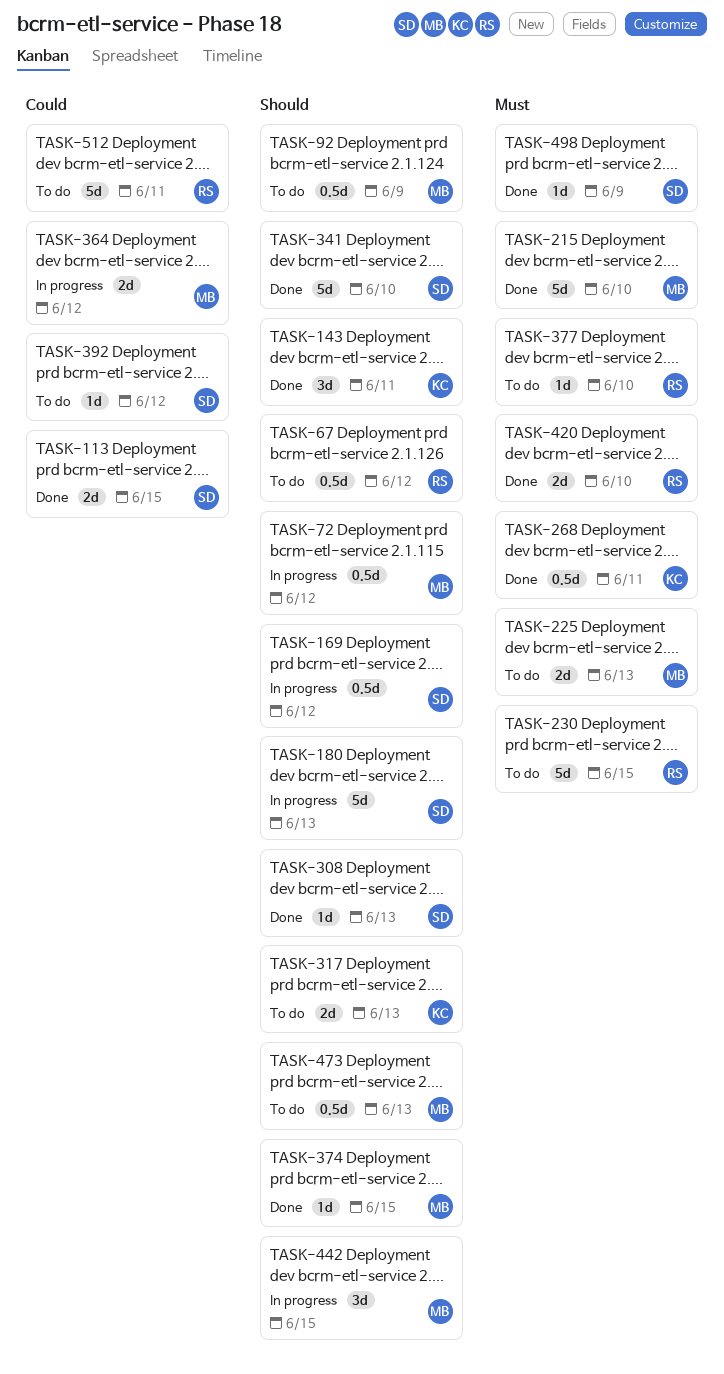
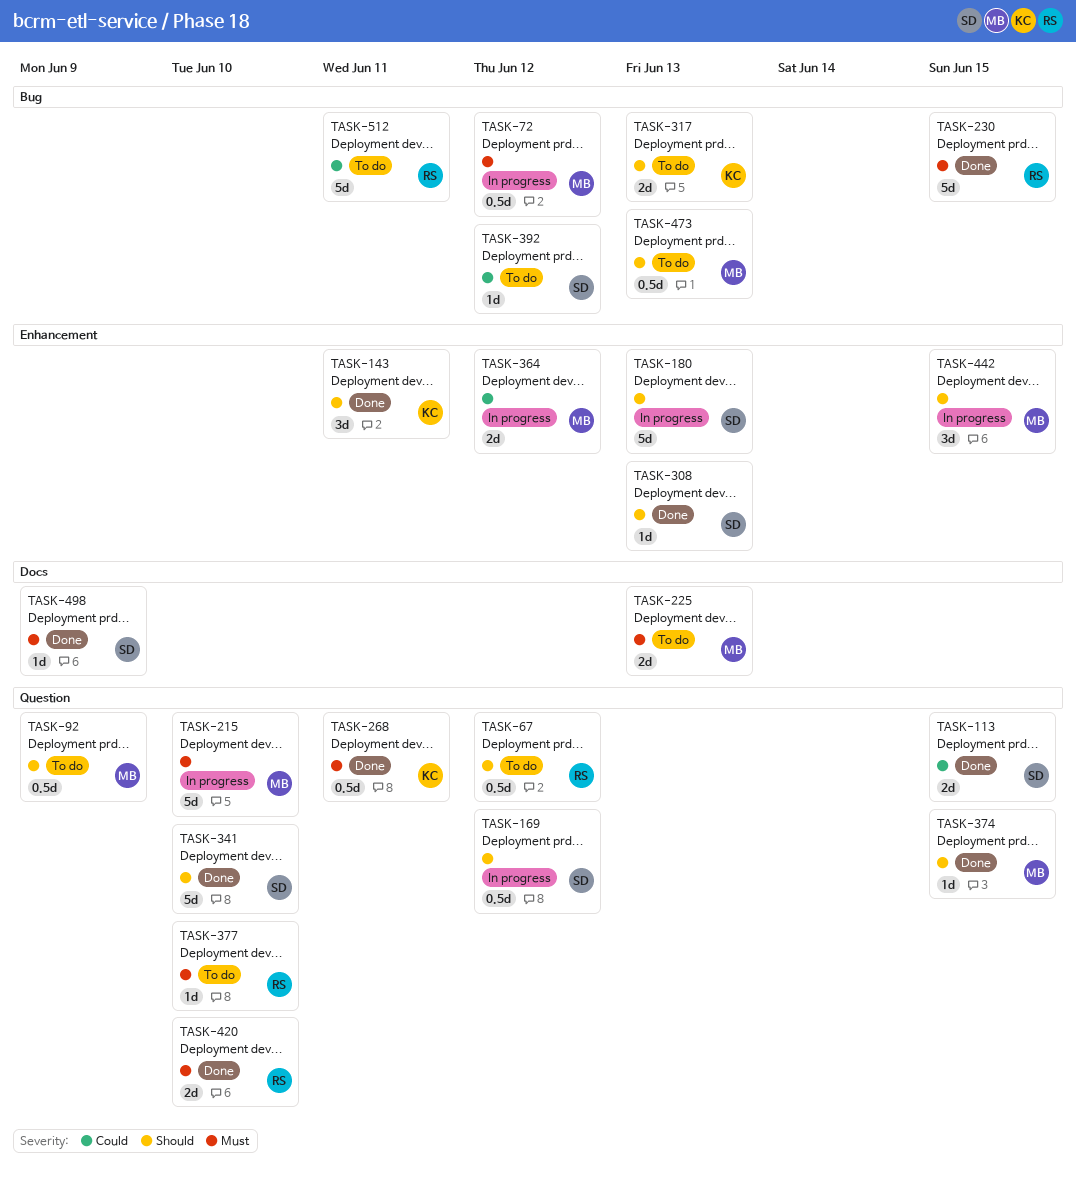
TASK-72, priority: Should -> Must
TASK-215, status: Done -> In progress
TASK-230, status: To do -> Done

